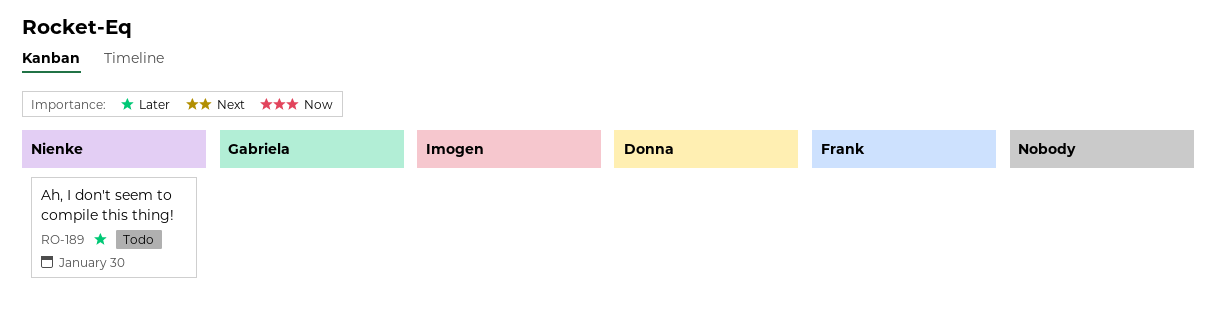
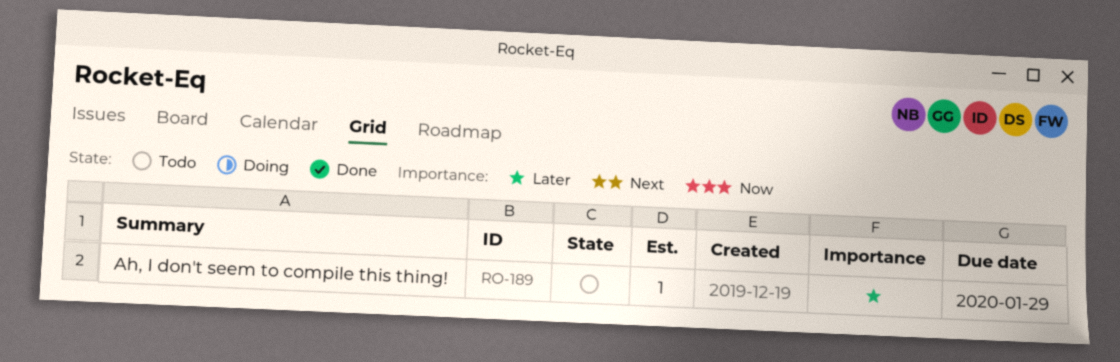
RO-189, due: Jan 30 -> Jan 29

